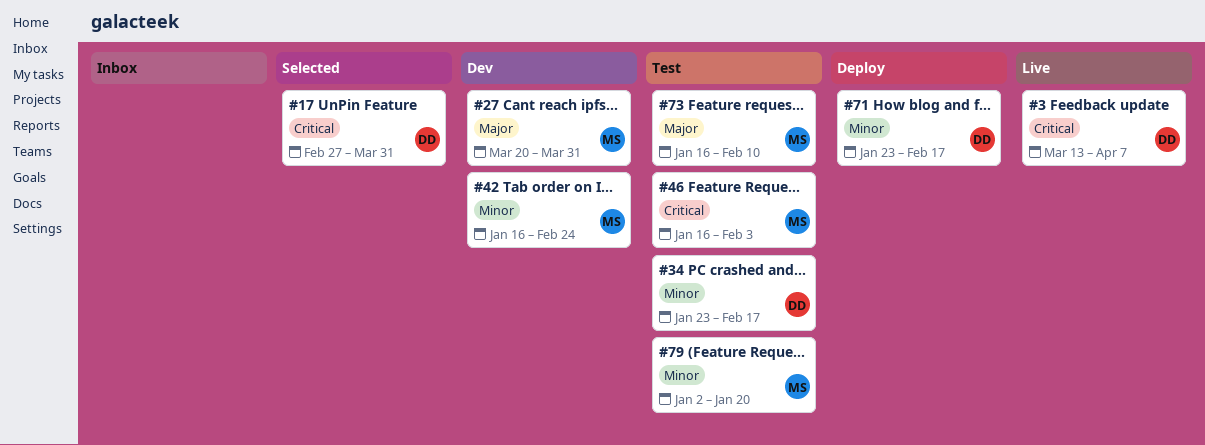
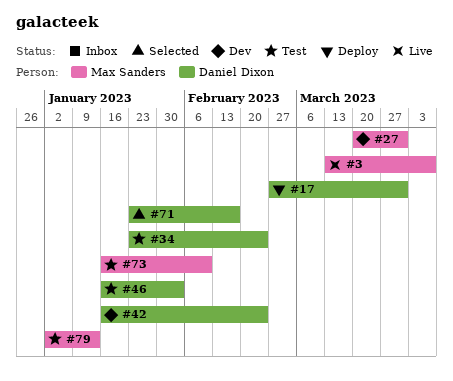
#3, owner: Daniel Dixon -> Max Sanders
#17, status: Selected -> Deploy
#34, due: Feb 17 -> Feb 24
#42, owner: Max Sanders -> Daniel Dixon
#46, owner: Max Sanders -> Daniel Dixon
#71, status: Deploy -> Selected
#79, due: Jan 20 -> Jan 13

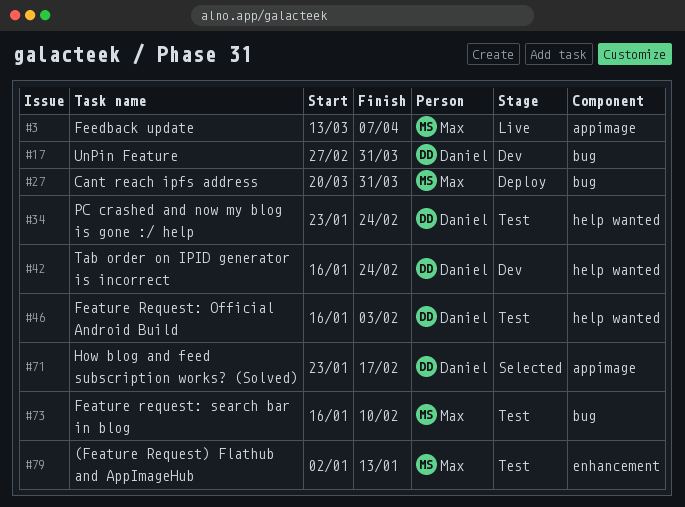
#17, status: Deploy -> Dev
#27, status: Dev -> Deploy

